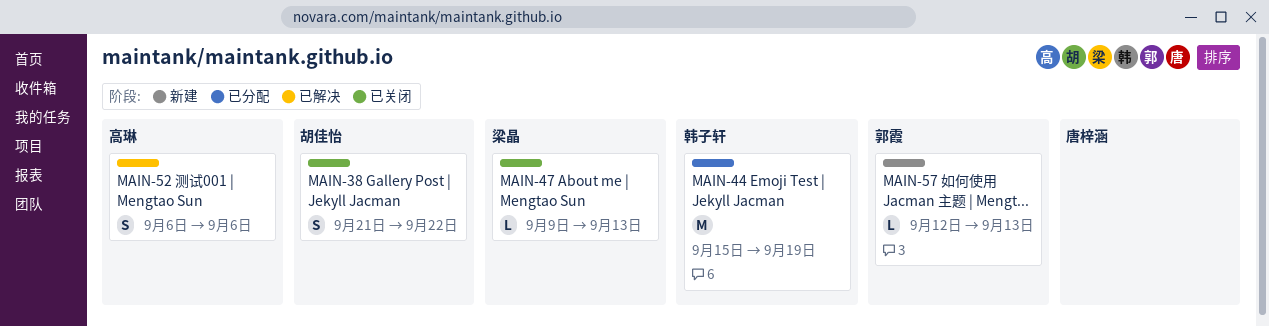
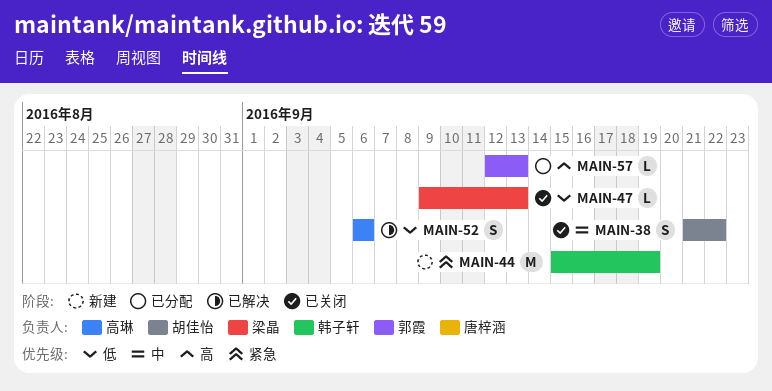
MAIN-44, status: 已分配 -> 新建
MAIN-57, status: 新建 -> 已分配

